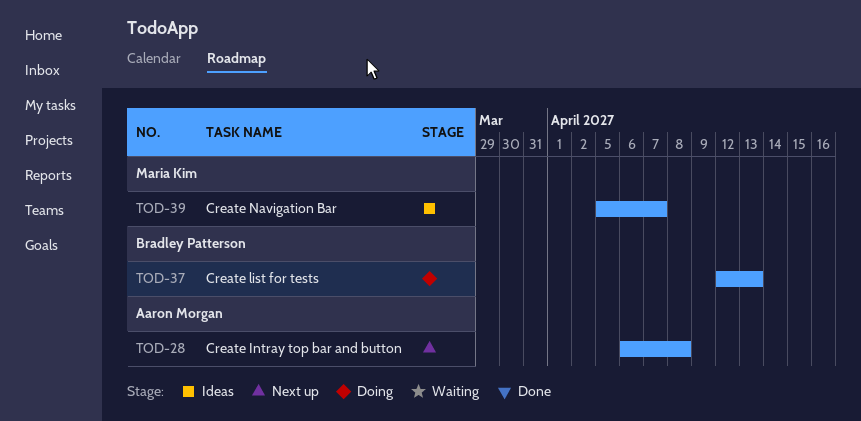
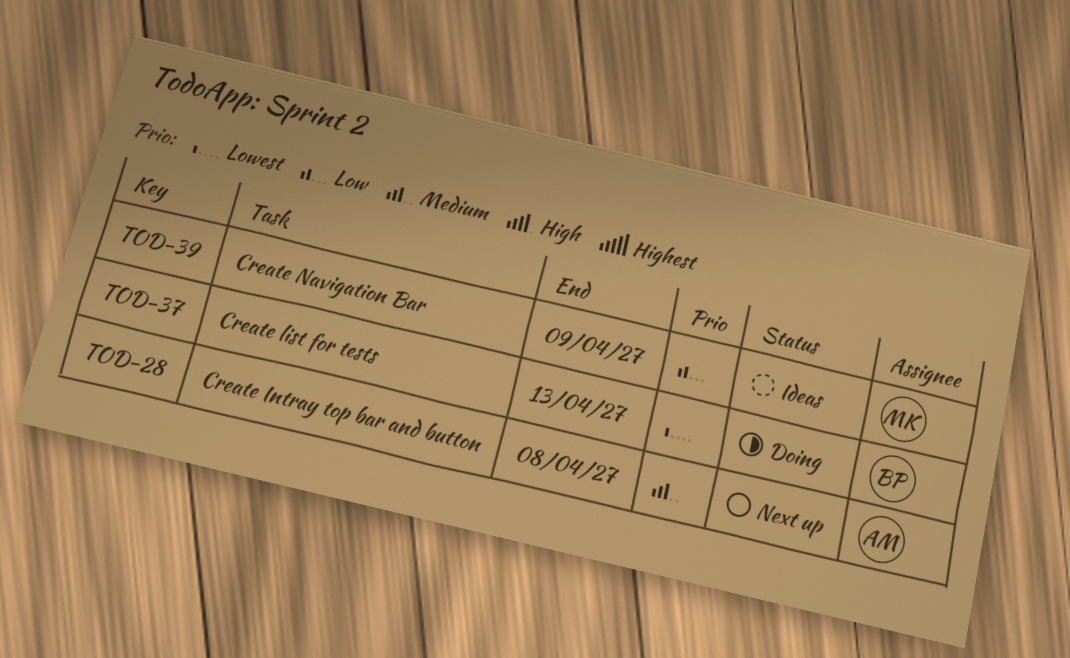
TOD-39, due: Apr 7 -> Apr 9

